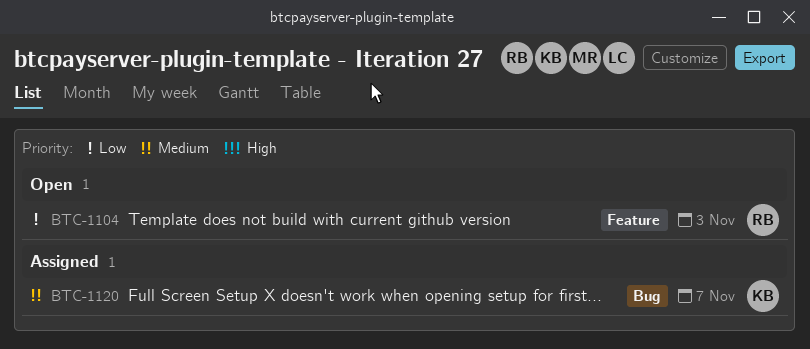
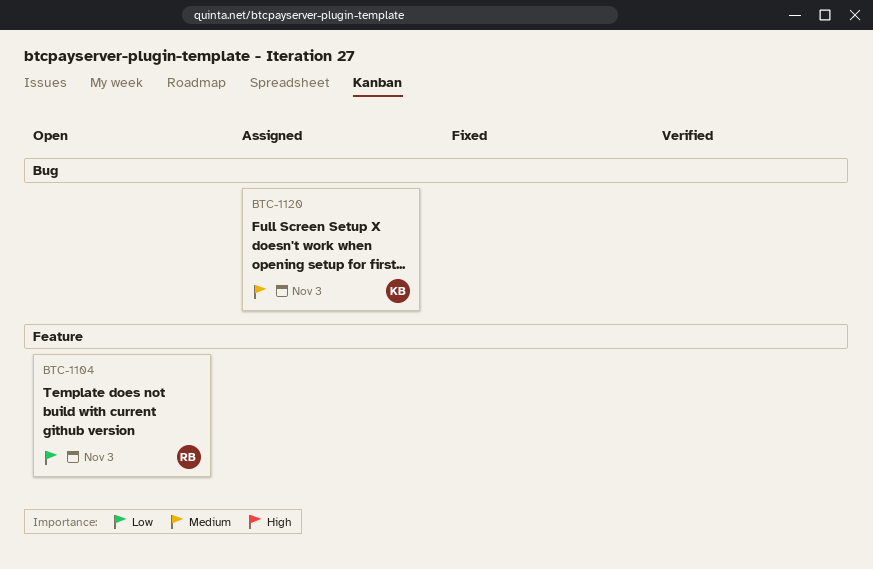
BTC-1120, due: Nov 7 -> Nov 3

